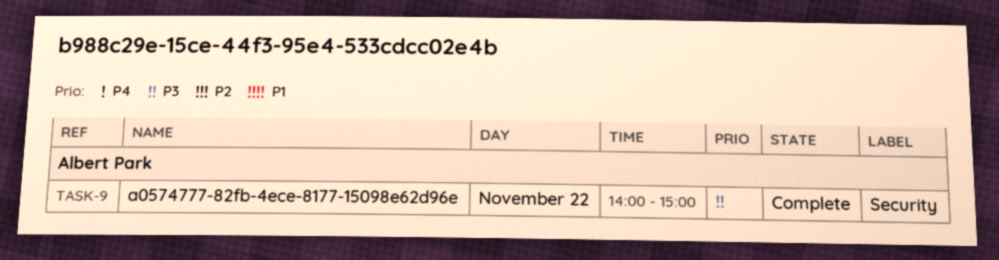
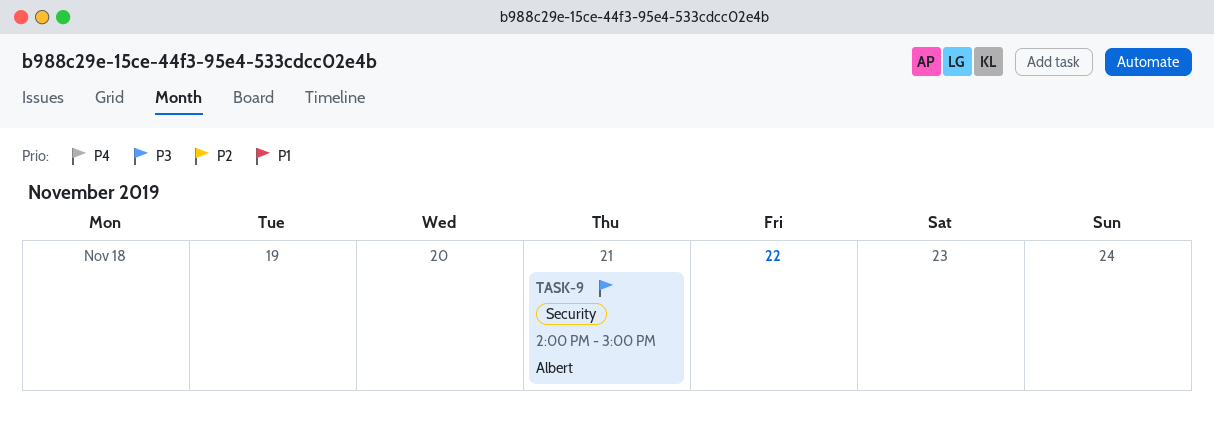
TASK-9, day: Nov 22 -> Nov 21

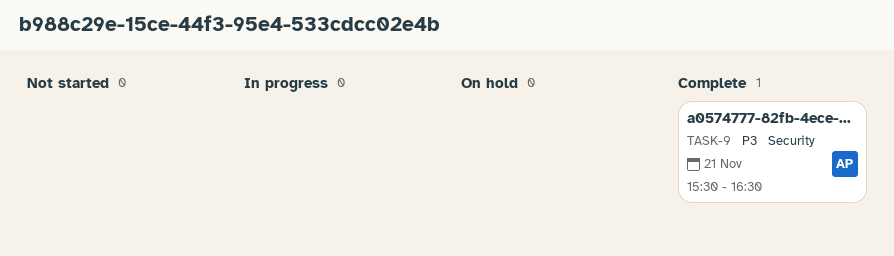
TASK-9, begins: 14:00 -> 15:30
TASK-9, ends: 15:00 -> 16:30

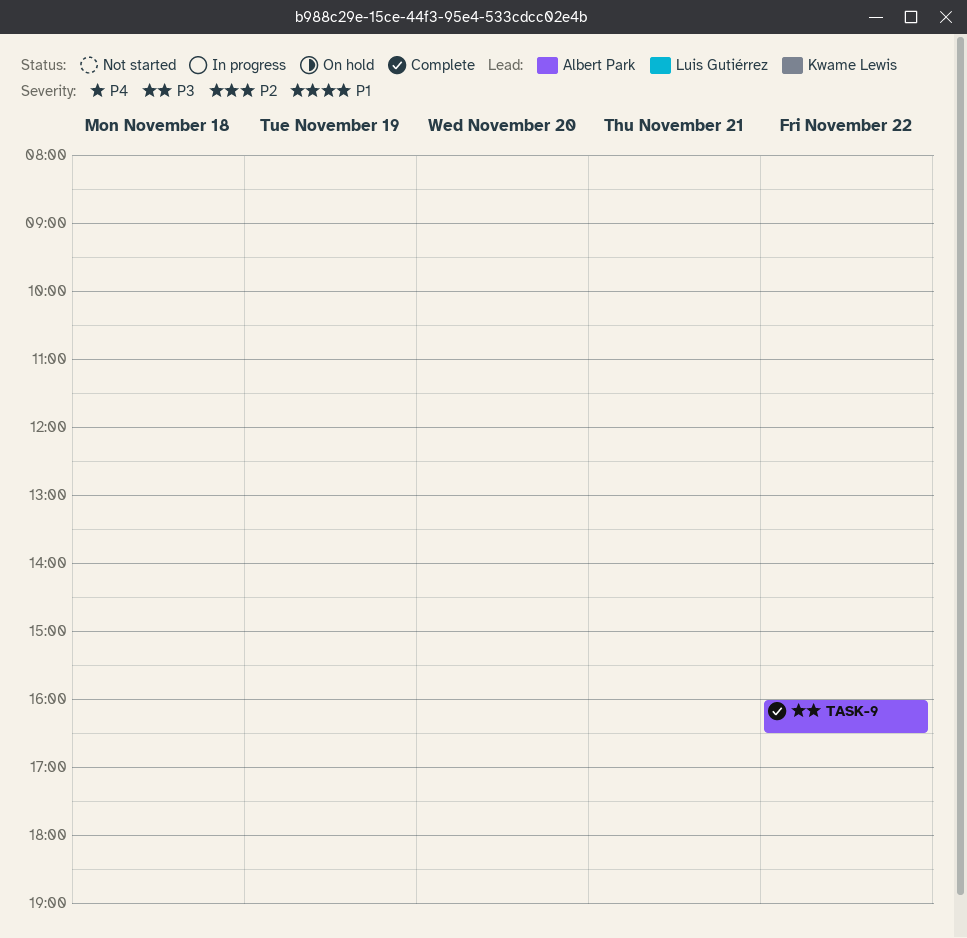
TASK-9, day: Nov 21 -> Nov 22
TASK-9, begins: 15:30 -> 16:00

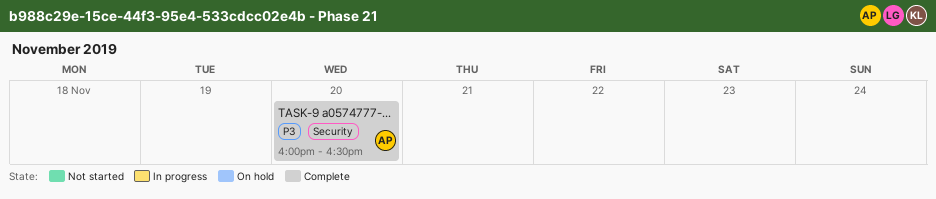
TASK-9, day: Nov 22 -> Nov 20

